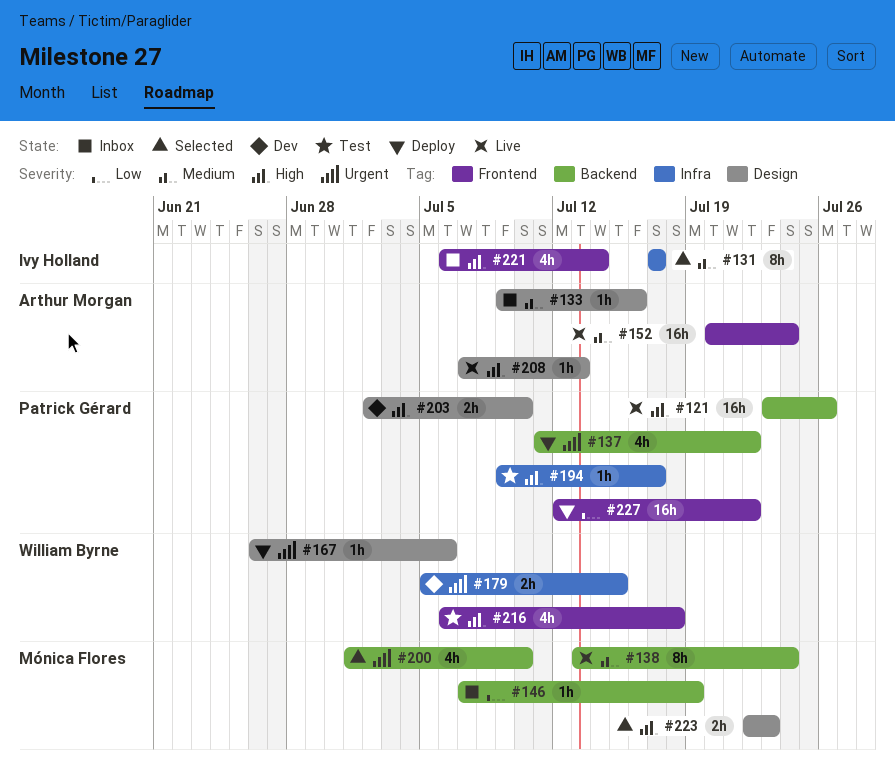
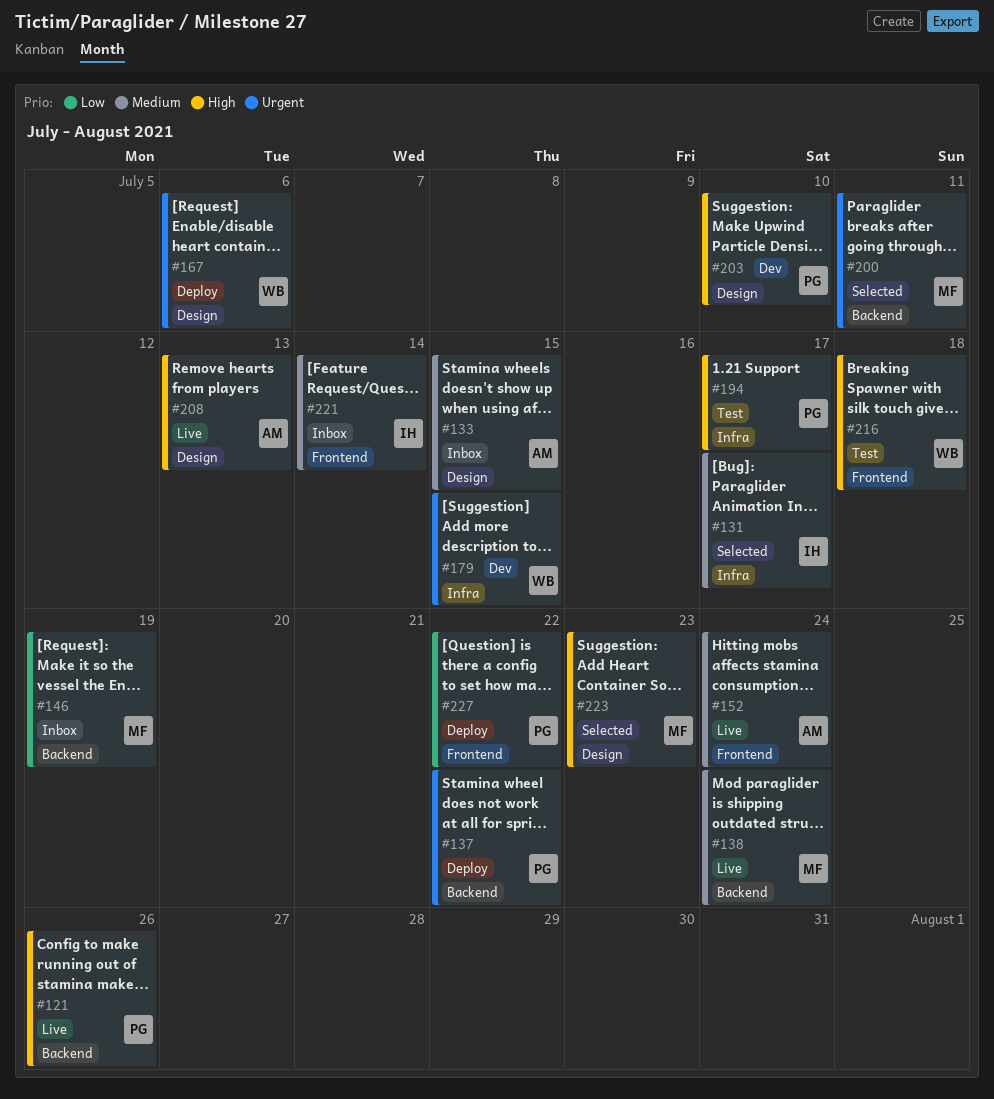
#133, due: Jul 16 -> Jul 15
#200, due: Jul 10 -> Jul 11
#221, priority: High -> Medium

